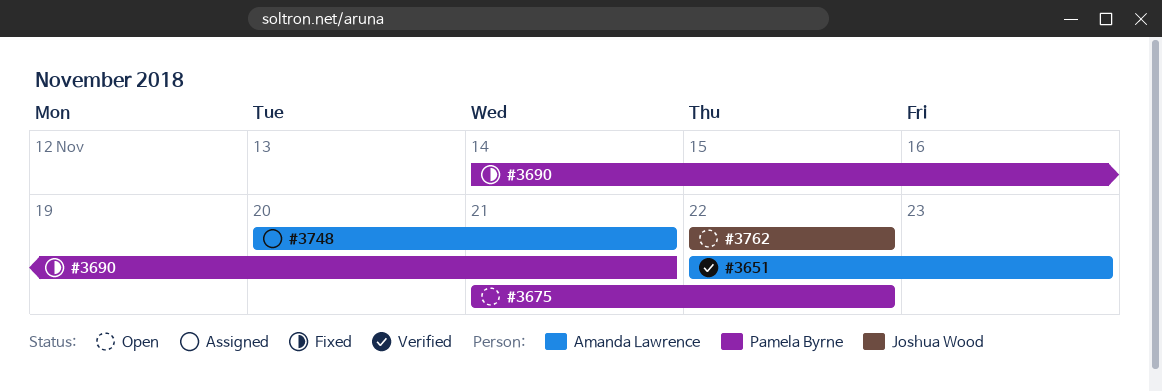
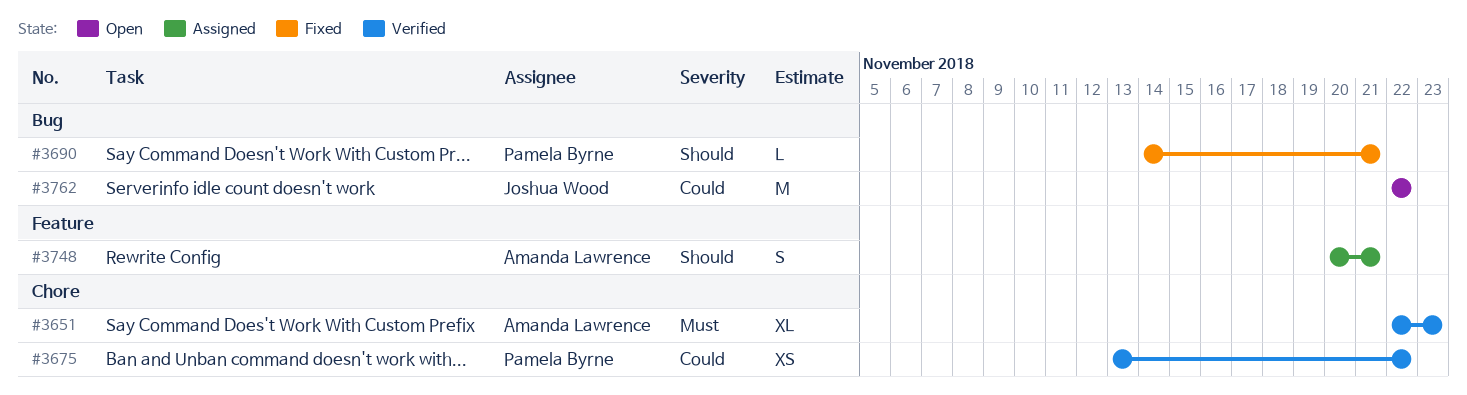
#3675, status: Open -> Verified
#3675, start: Nov 21 -> Nov 13

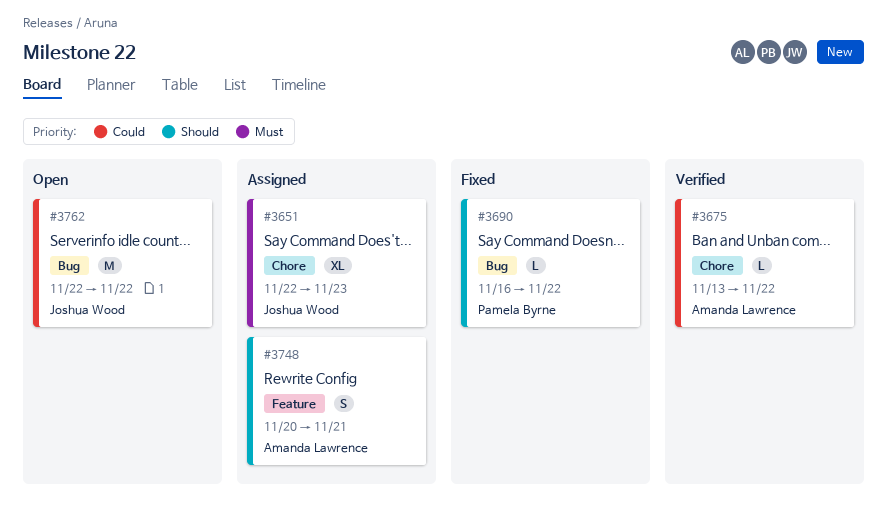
#3651, status: Verified -> Assigned
#3651, owner: Amanda Lawrence -> Joshua Wood
#3675, owner: Pamela Byrne -> Amanda Lawrence
#3675, estimate: XS -> L
#3690, start: Nov 14 -> Nov 16
#3690, due: Nov 21 -> Nov 22

